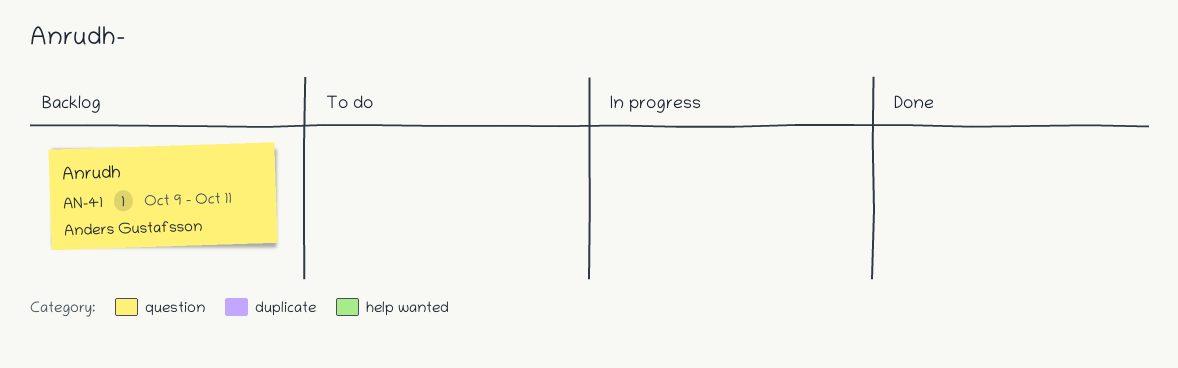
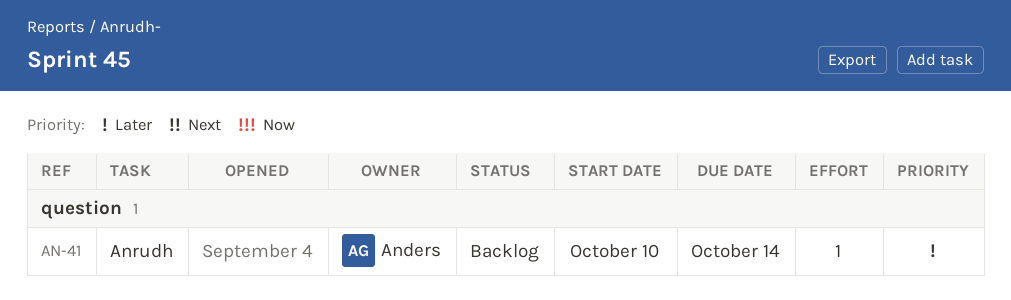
AN-41, start: Oct 9 -> Oct 10
AN-41, due: Oct 11 -> Oct 14

